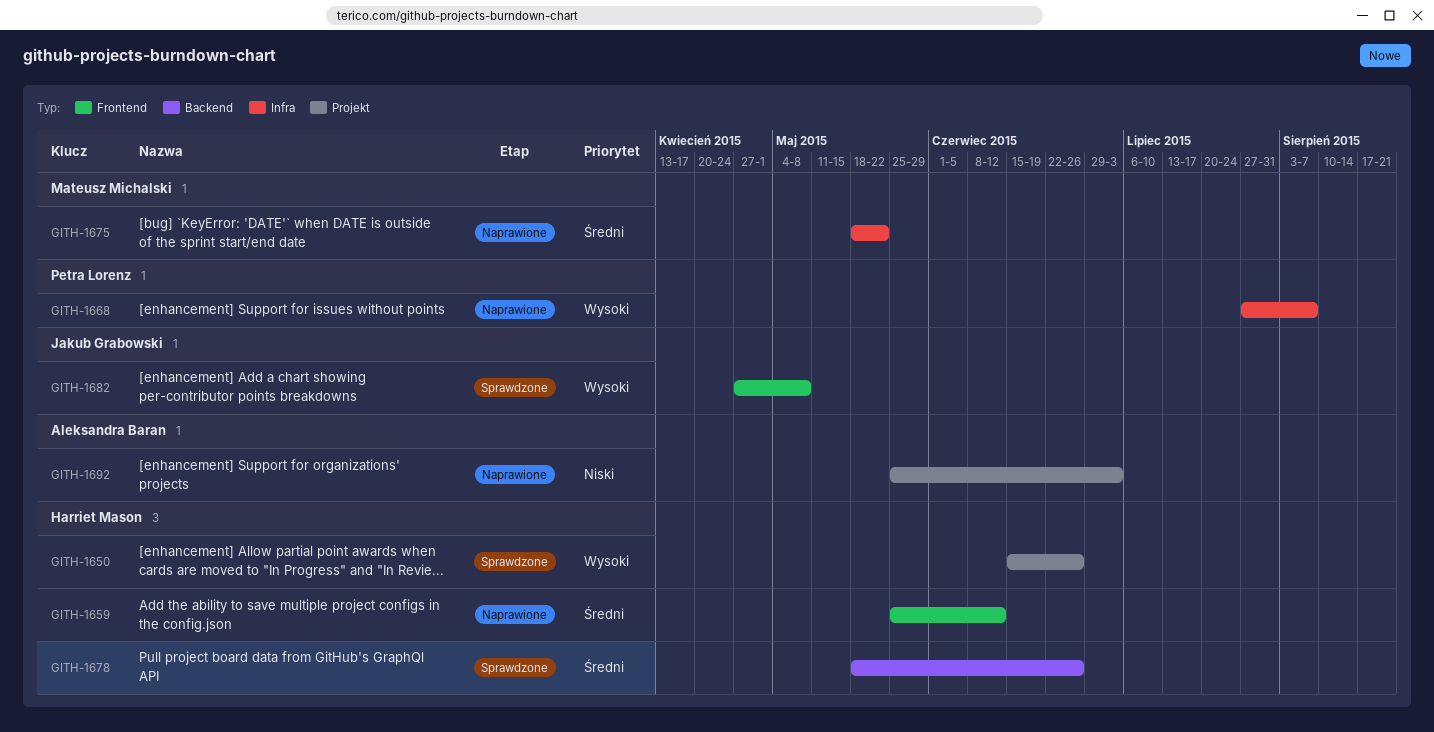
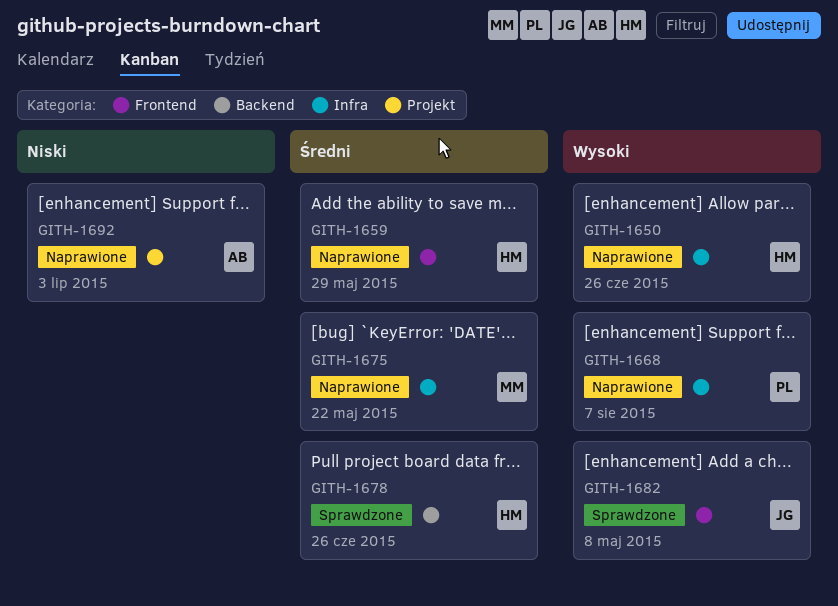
GITH-1650, status: Sprawdzone -> Naprawione
GITH-1650, label: Projekt -> Infra
GITH-1659, due: Jun 12 -> May 29

